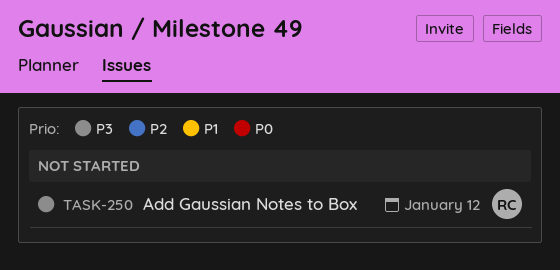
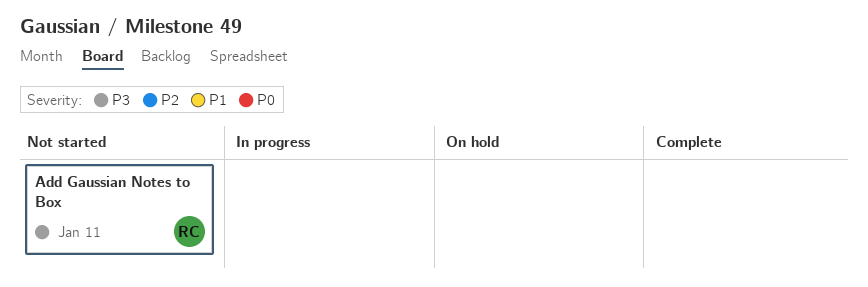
Add Gaussian Notes to Box, due: Jan 12 -> Jan 11

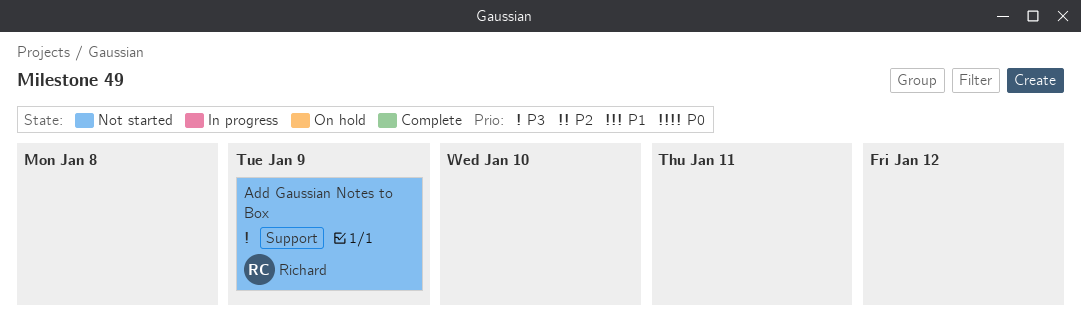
Add Gaussian Notes to Box, due: Jan 11 -> Jan 9

